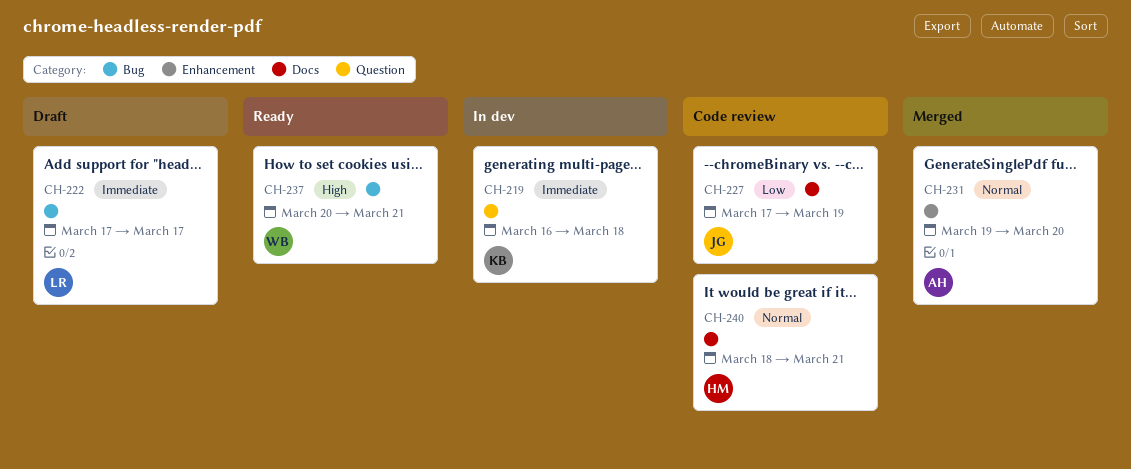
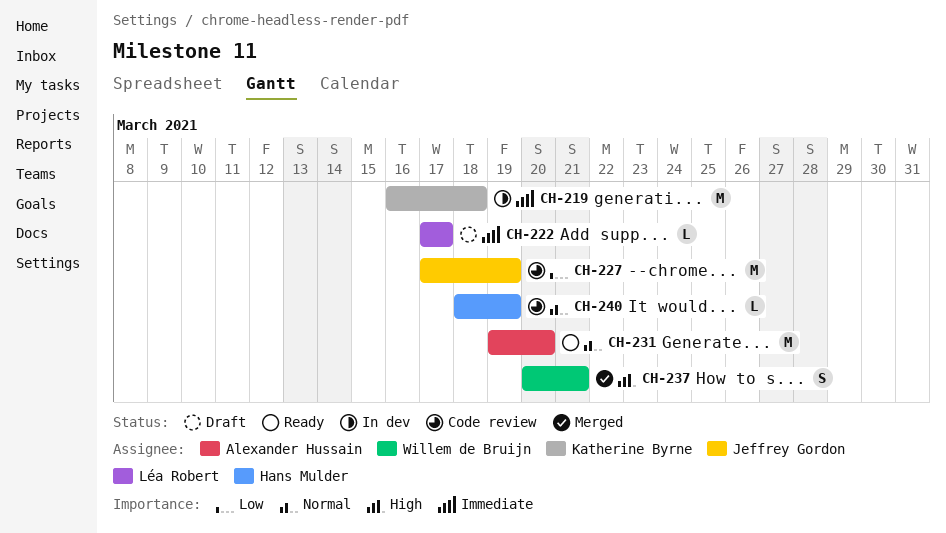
CH-231, status: Merged -> Ready
CH-237, status: Ready -> Merged
CH-240, due: Mar 21 -> Mar 19

